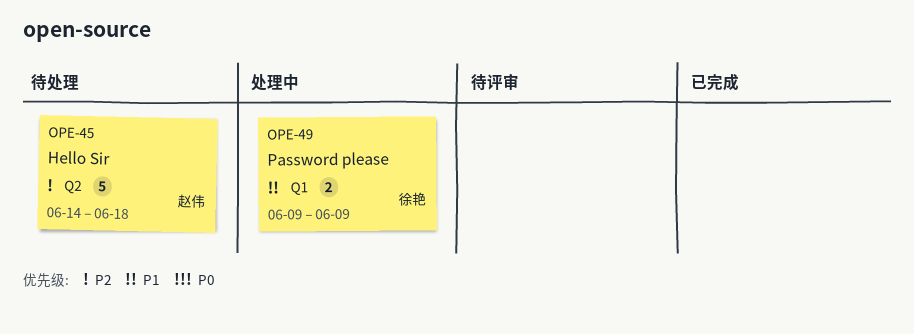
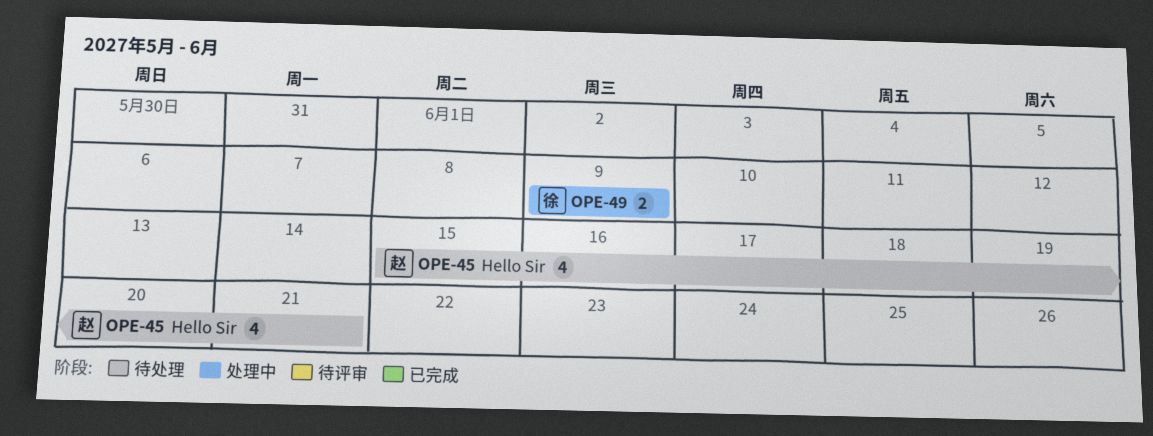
OPE-45, estimate: 5 -> 4
OPE-45, start: Jun 14 -> Jun 15
OPE-45, due: Jun 18 -> Jun 21

